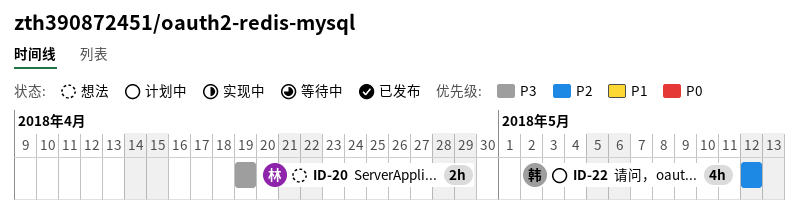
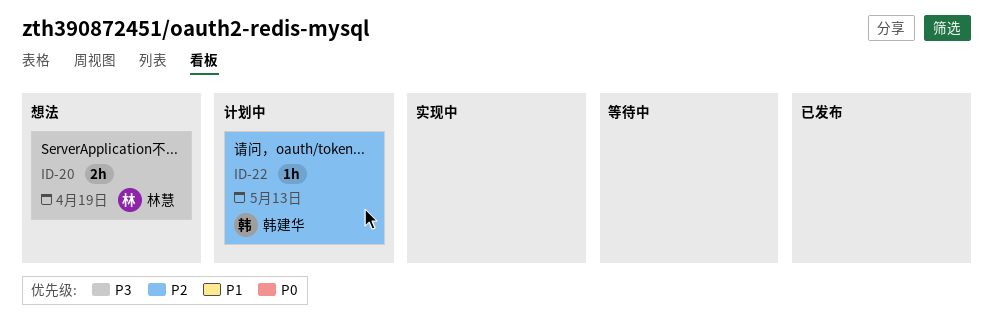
ID-22, estimate: 4h -> 1h
ID-22, due: May 12 -> May 13

